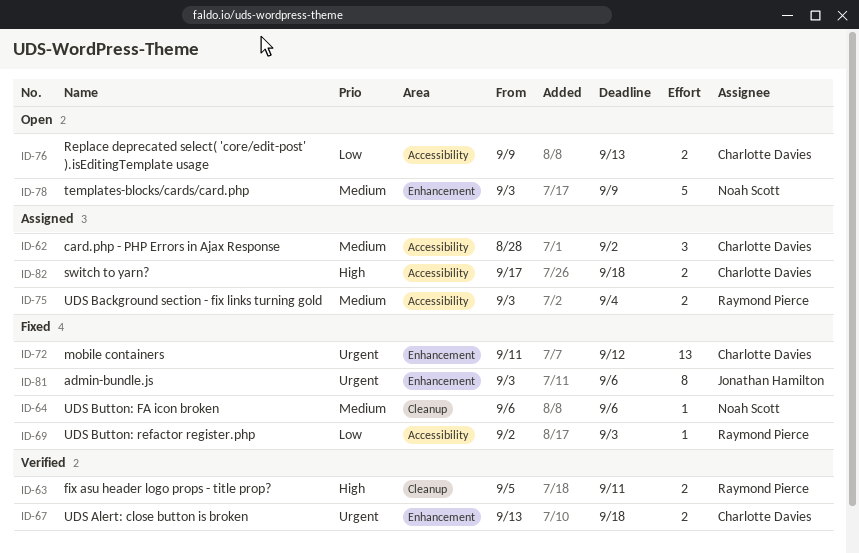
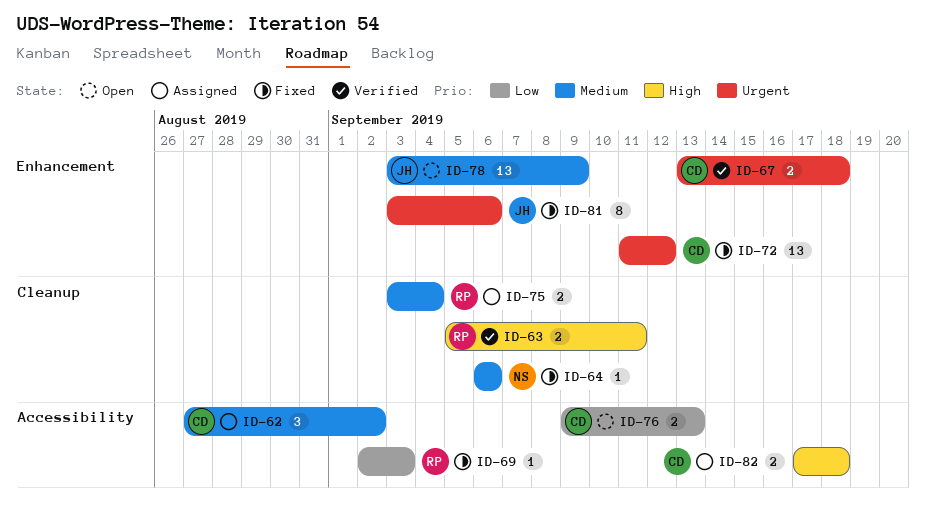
ID-62, start: Aug 28 -> Aug 27
ID-75, label: Accessibility -> Cleanup
ID-78, owner: Noah Scott -> Jonathan Hamilton
ID-78, estimate: 5 -> 13

